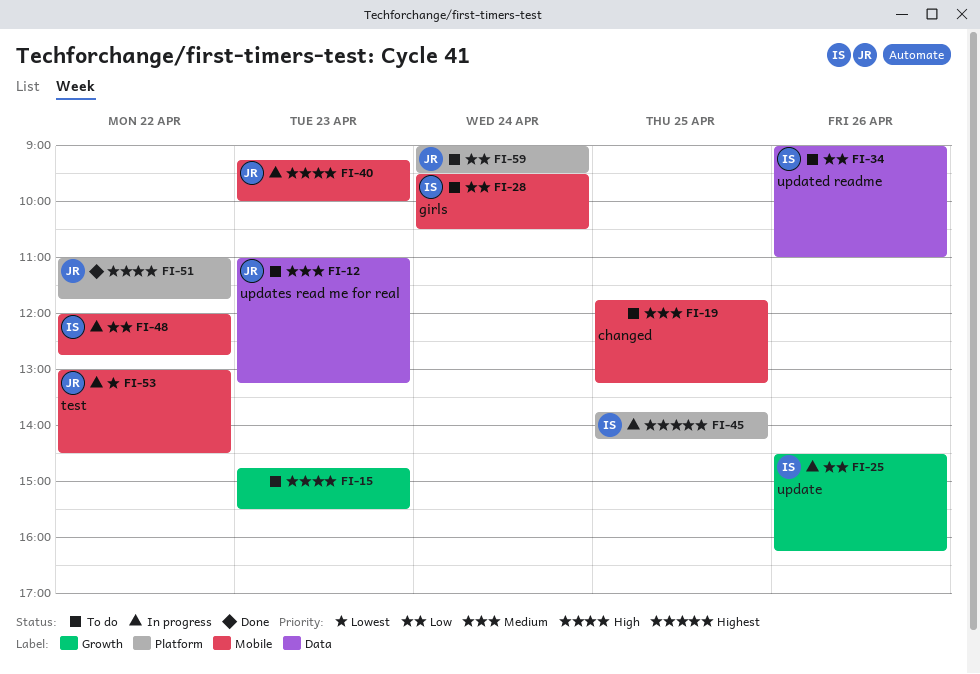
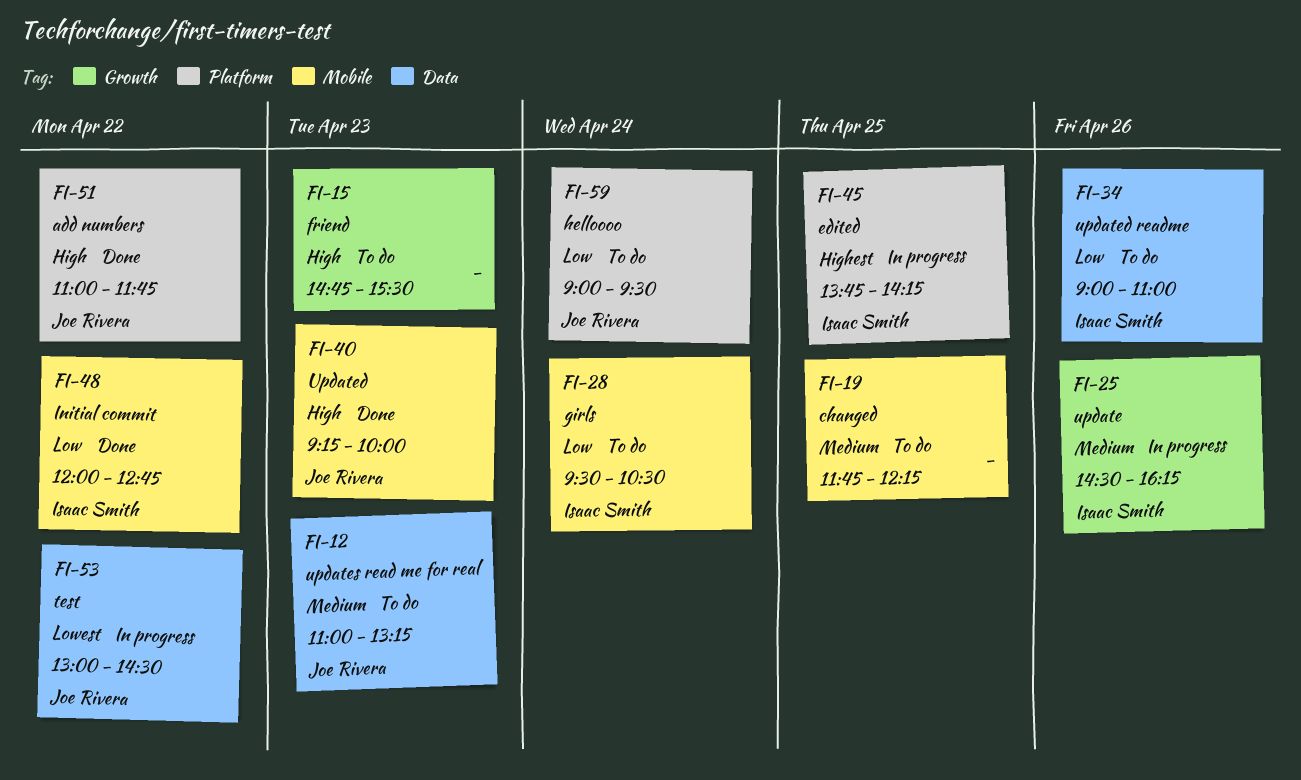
FI-19, ends: 13:15 -> 12:15
FI-25, priority: Low -> Medium
FI-40, status: In progress -> Done
FI-48, status: In progress -> Done
FI-53, label: Mobile -> Data

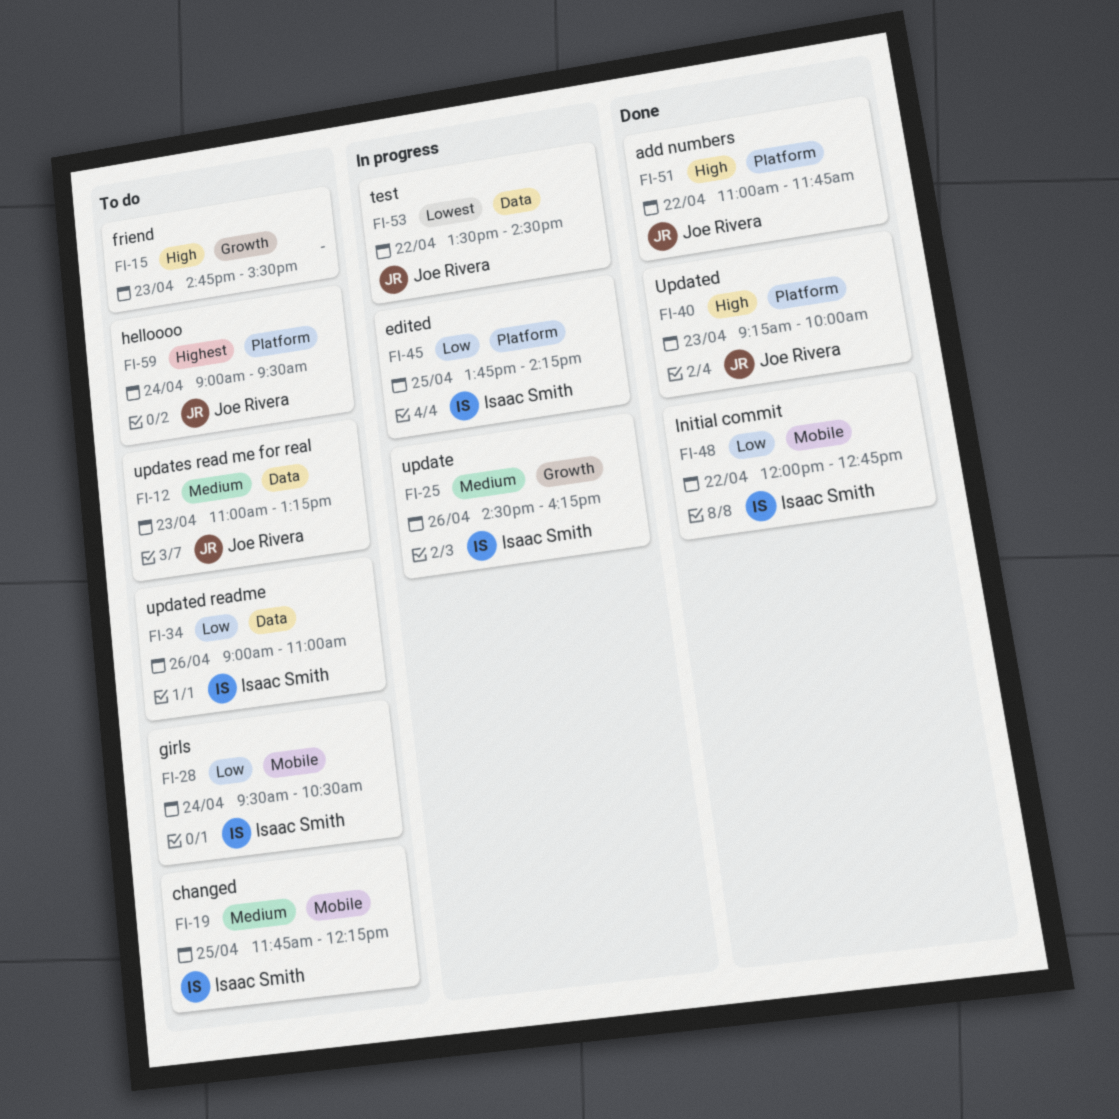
FI-19, owner: none -> Isaac Smith
FI-40, label: Mobile -> Platform
FI-45, priority: Highest -> Low
FI-53, begins: 13:00 -> 13:30
FI-59, priority: Low -> Highest

